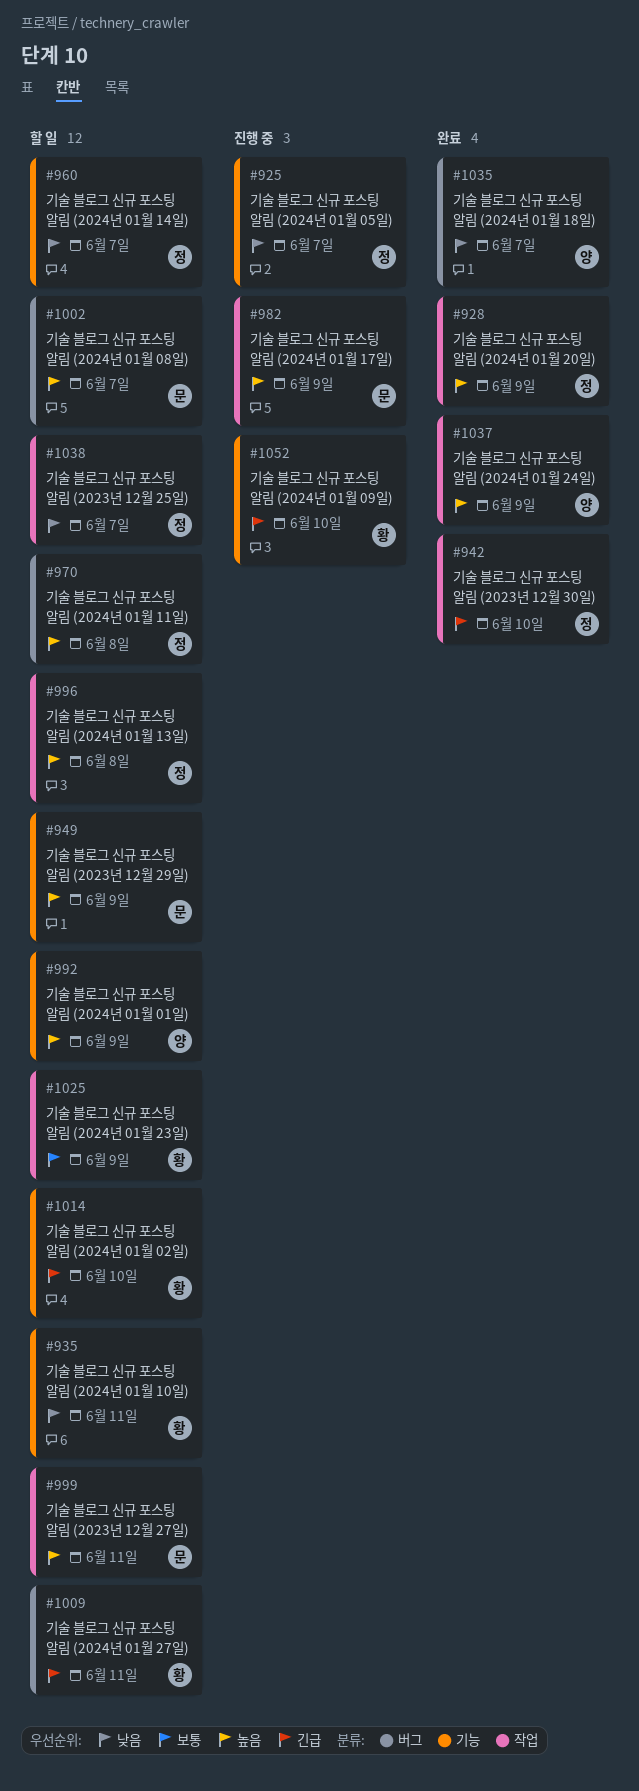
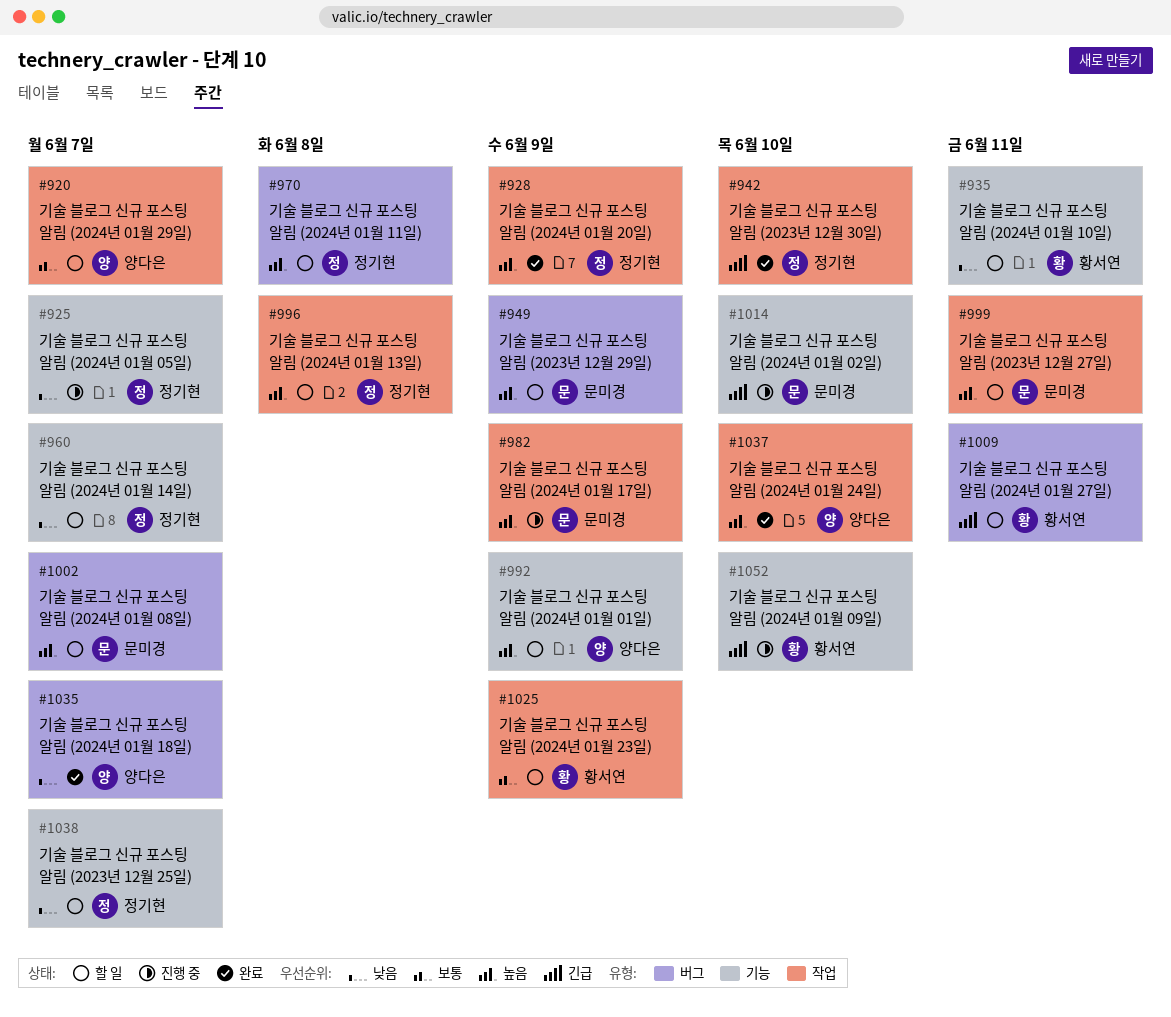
#920: none -> present
#949, label: 기능 -> 버그
#1014, status: 할 일 -> 진행 중
#1014, owner: 황서연 -> 문미경
#1037, due: Jun 9 -> Jun 10
#1038, label: 작업 -> 기능

